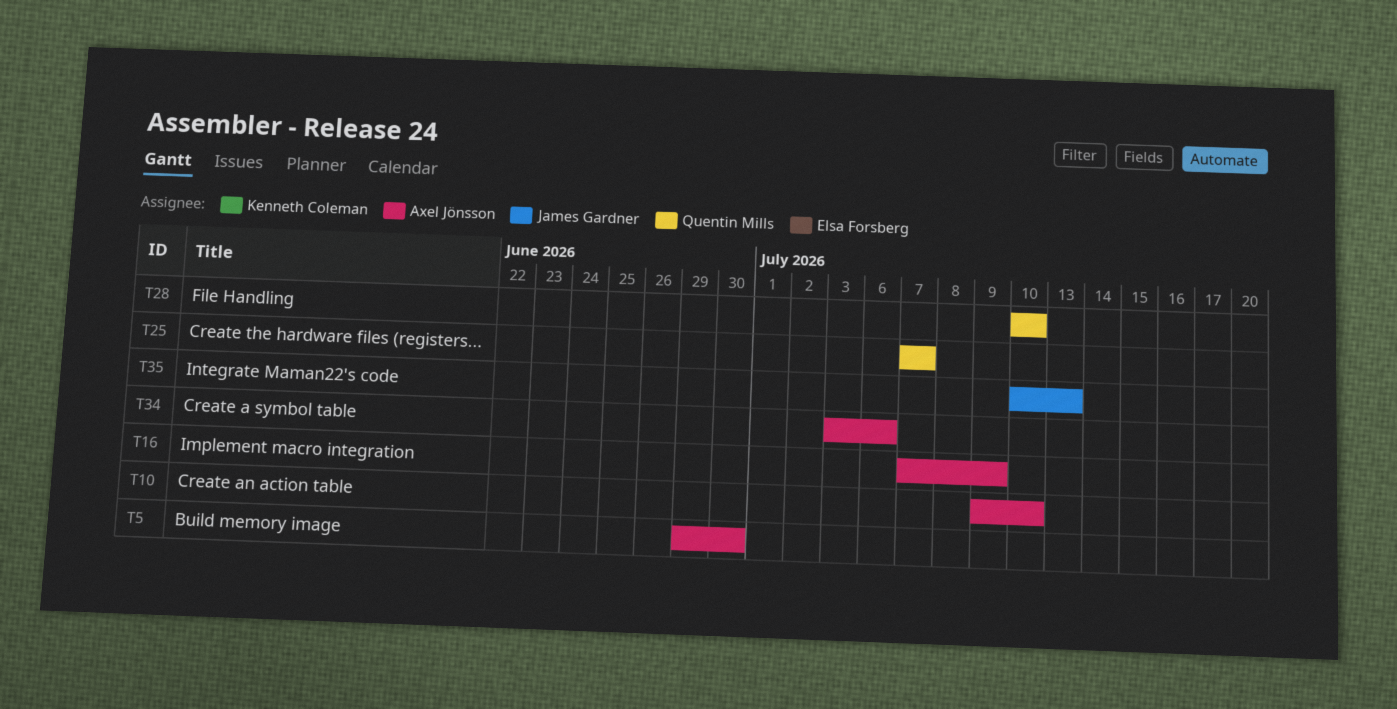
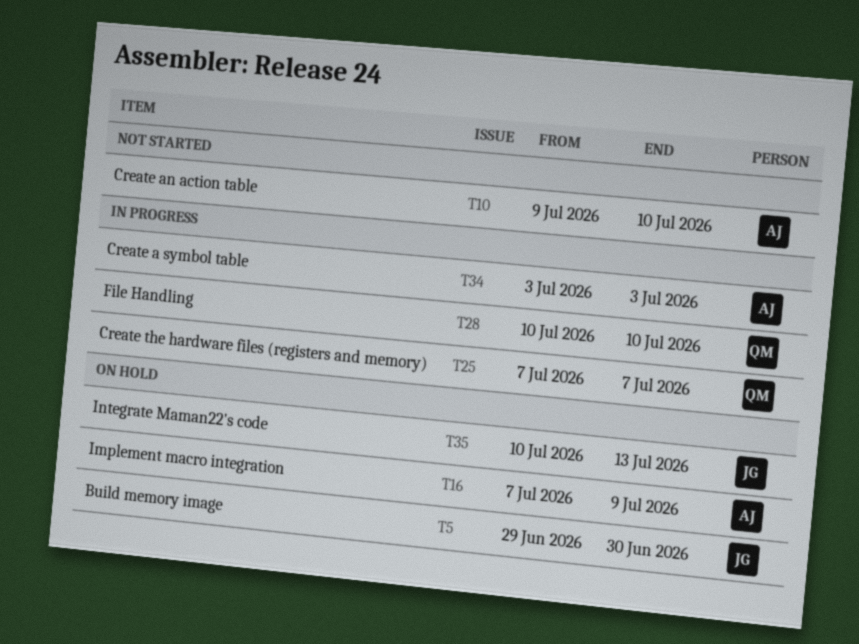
T5, owner: Axel Jönsson -> James Gardner
T34, due: Jul 6 -> Jul 3

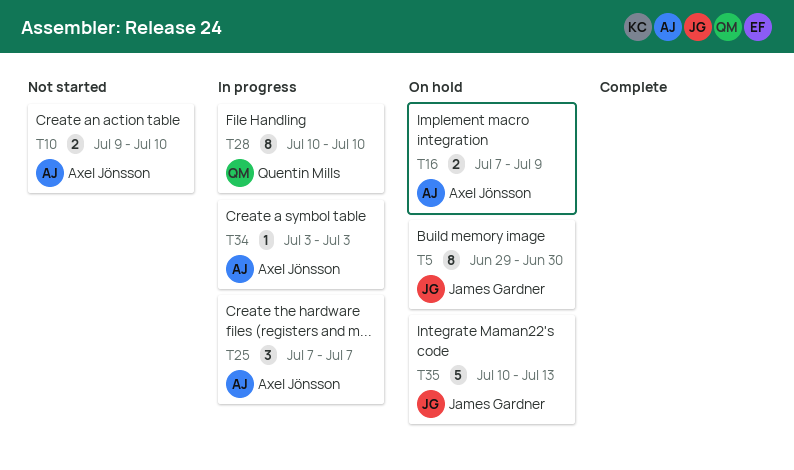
T25, owner: Quentin Mills -> Axel Jönsson

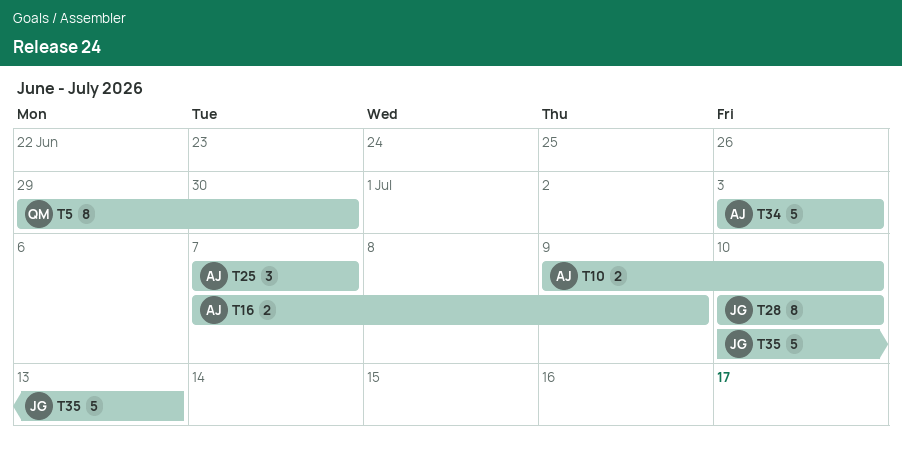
T5, owner: James Gardner -> Quentin Mills
T28, owner: Quentin Mills -> James Gardner
T34, estimate: 1 -> 5

